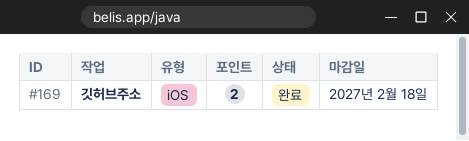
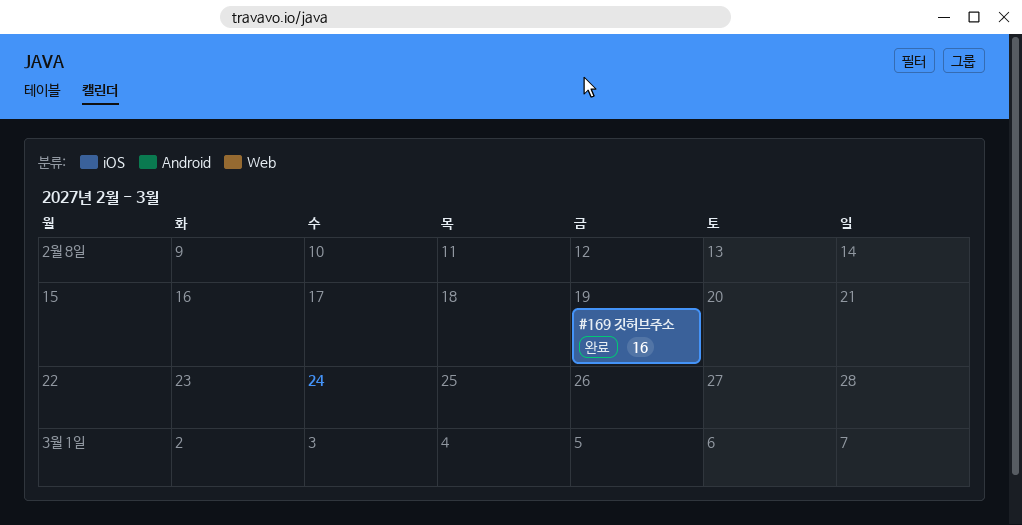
#169, estimate: 2 -> 16
#169, due: Feb 18 -> Feb 19

